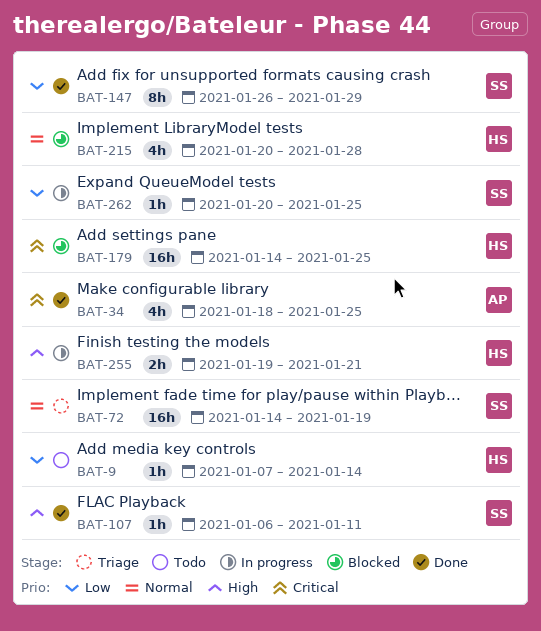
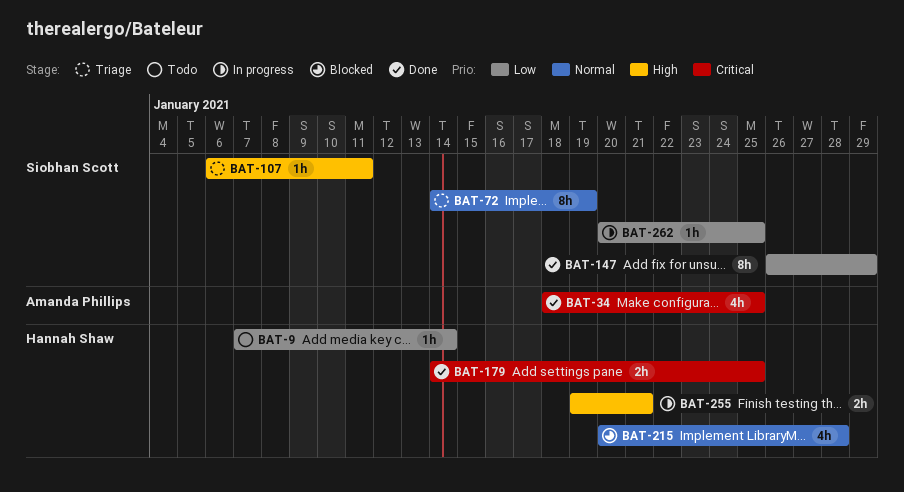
BAT-72, estimate: 16h -> 8h
BAT-107, status: Done -> Triage
BAT-179, status: Blocked -> Done
BAT-179, estimate: 16h -> 2h

